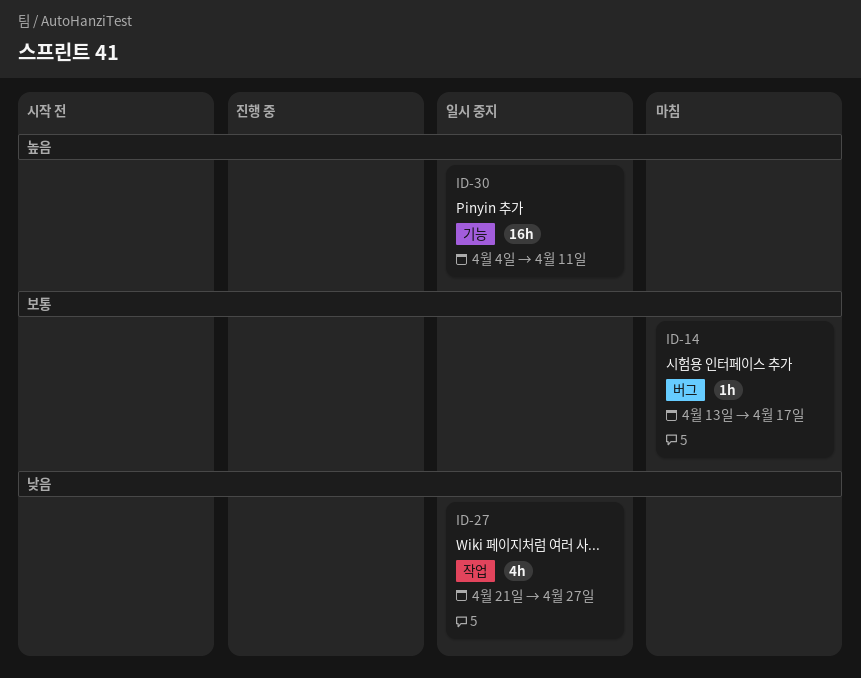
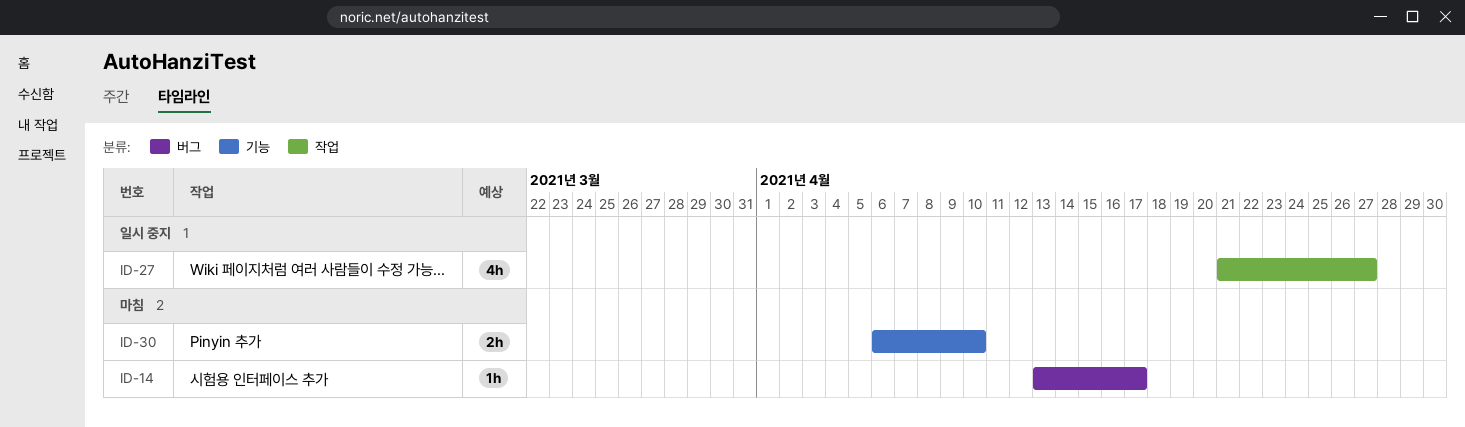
ID-30, status: 일시 중지 -> 마침
ID-30, estimate: 16h -> 2h
ID-30, start: Apr 4 -> Apr 6
ID-30, due: Apr 11 -> Apr 10

